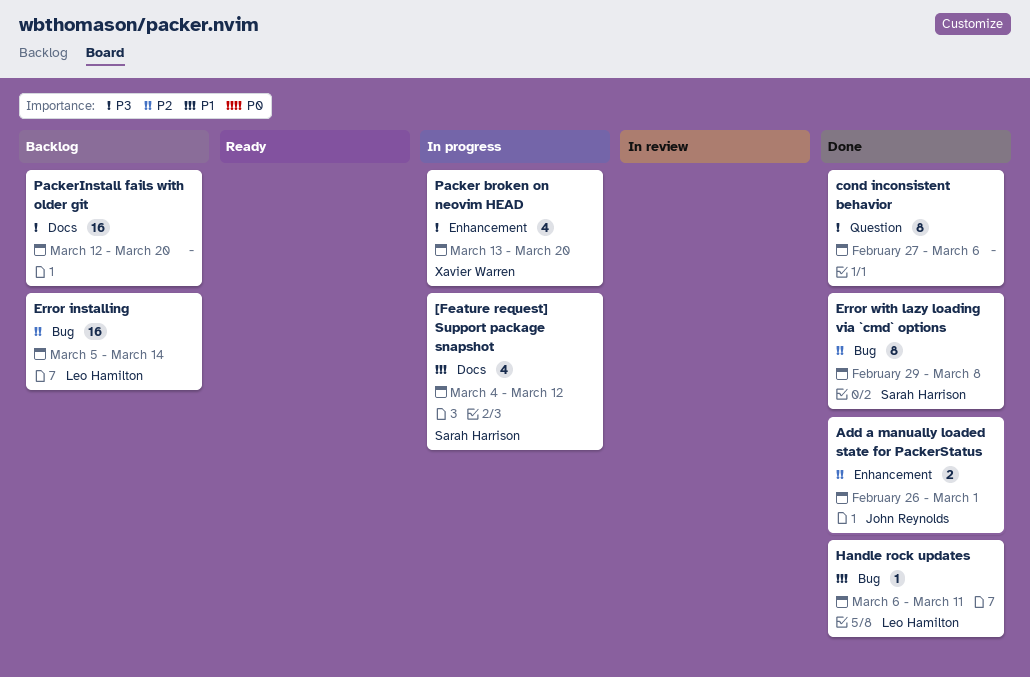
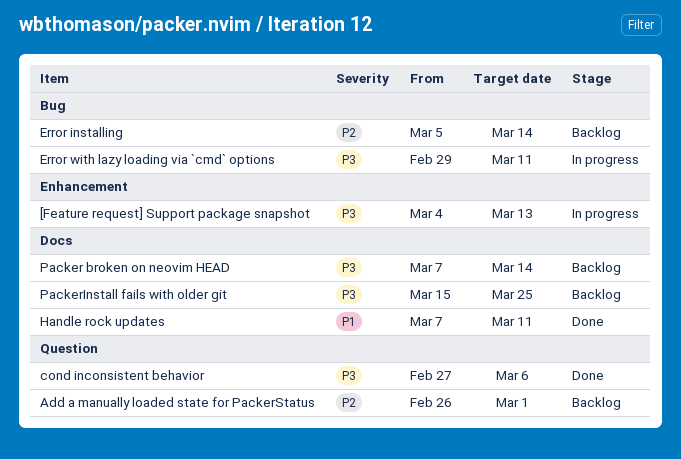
[Feature request] Support package snapshot, priority: P1 -> P3
[Feature request] Support package snapshot, label: Docs -> Enhancement
[Feature request] Support package snapshot, due: Mar 12 -> Mar 13
Add a manually loaded state for PackerStatus, status: Done -> Backlog
Add a manually loaded state for PackerStatus, label: Enhancement -> Question
Error with lazy loading via `cmd` options, status: Done -> In progress
Error with lazy loading via `cmd` options, priority: P2 -> P3
Error with lazy loading via `cmd` options, due: Mar 8 -> Mar 11
Handle rock updates, label: Bug -> Docs
Handle rock updates, start: Mar 6 -> Mar 7
Packer broken on neovim HEAD, status: In progress -> Backlog
Packer broken on neovim HEAD, label: Enhancement -> Docs
Packer broken on neovim HEAD, start: Mar 13 -> Mar 7
Packer broken on neovim HEAD, due: Mar 20 -> Mar 14
PackerInstall fails with older git, start: Mar 12 -> Mar 15
PackerInstall fails with older git, due: Mar 20 -> Mar 25

